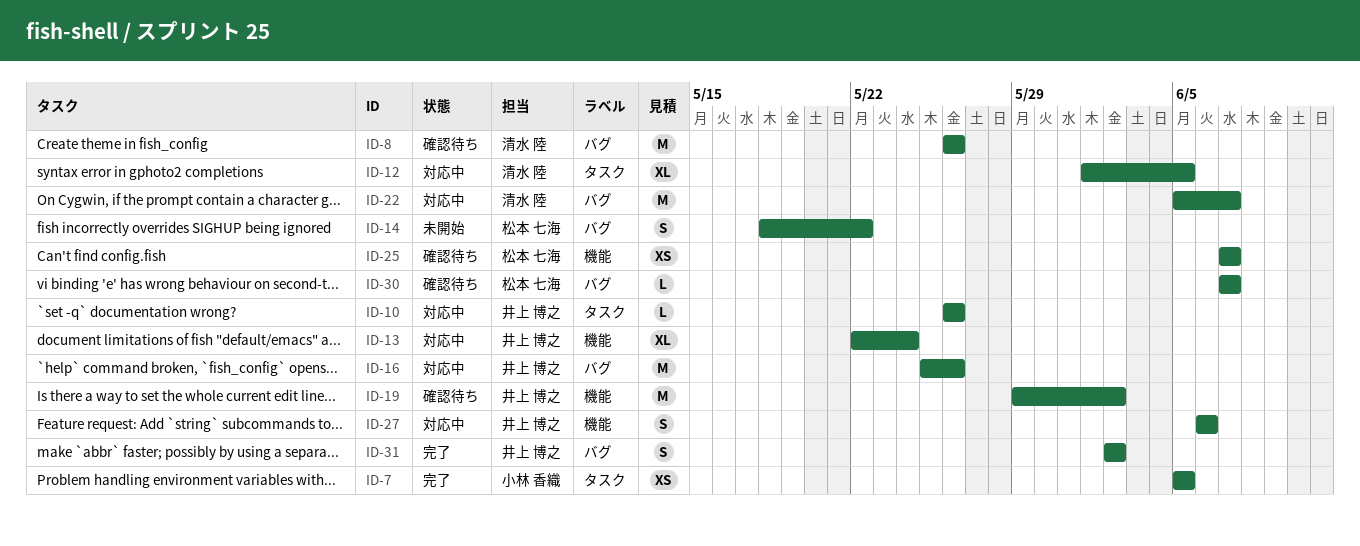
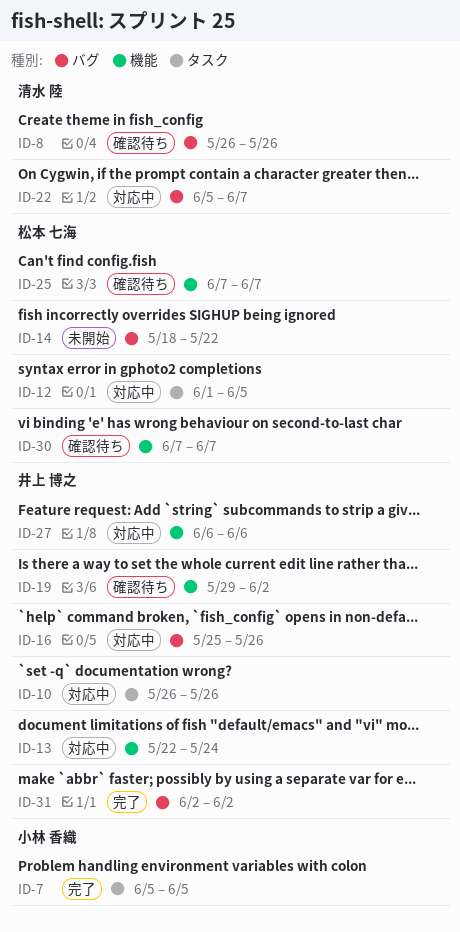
ID-12, owner: 清水 陸 -> 松本 七海
ID-30, label: バグ -> 機能

